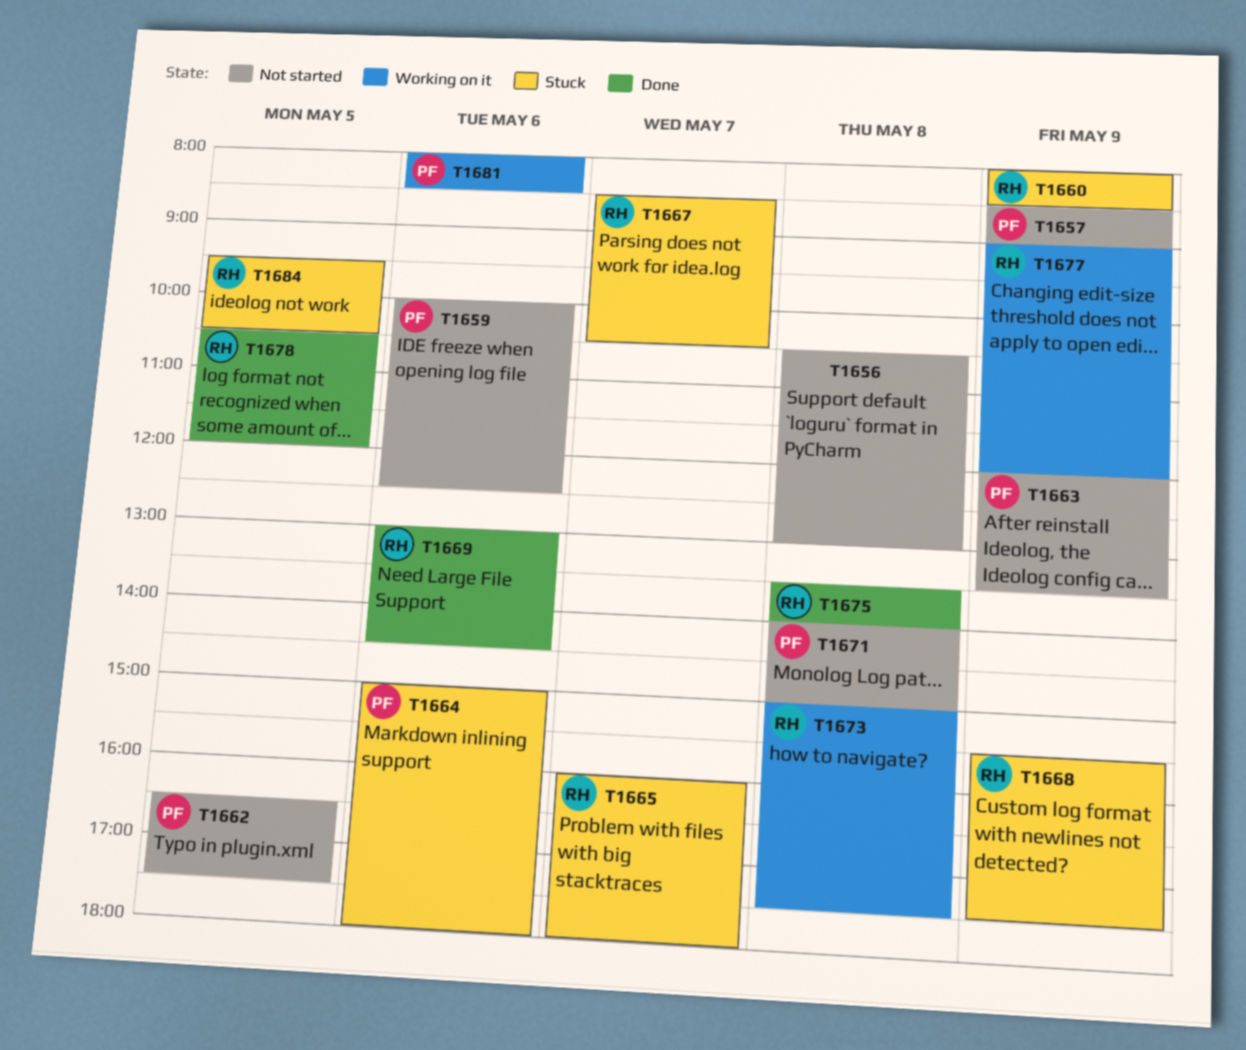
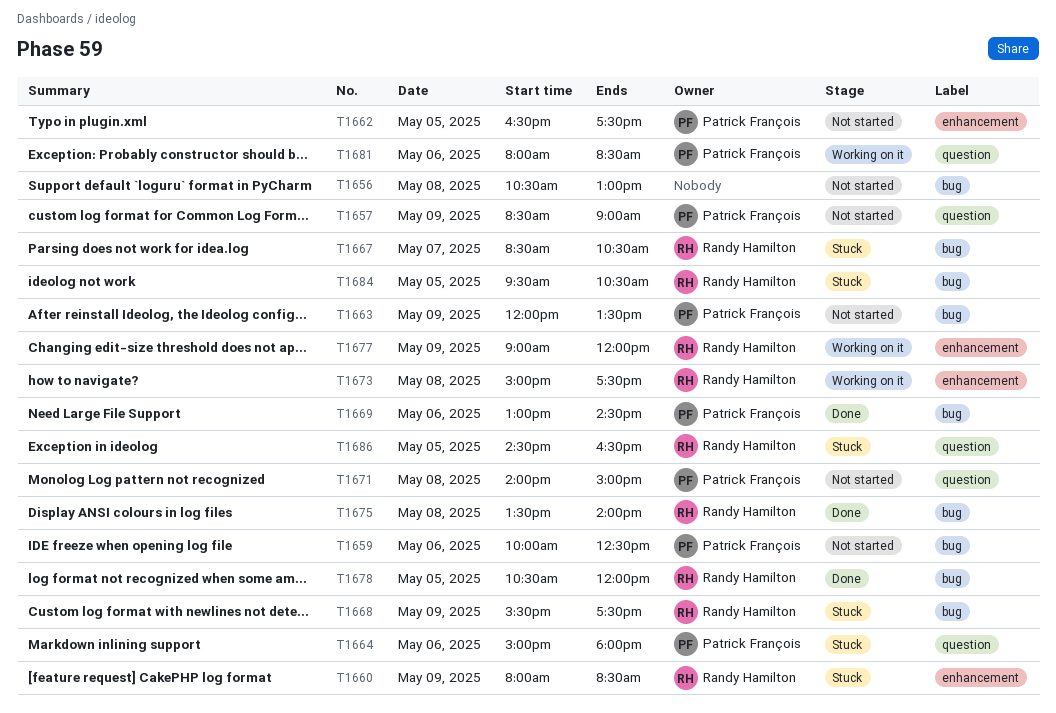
T1665: present -> none
T1669, owner: Randy Hamilton -> Patrick François
T1686: none -> present

